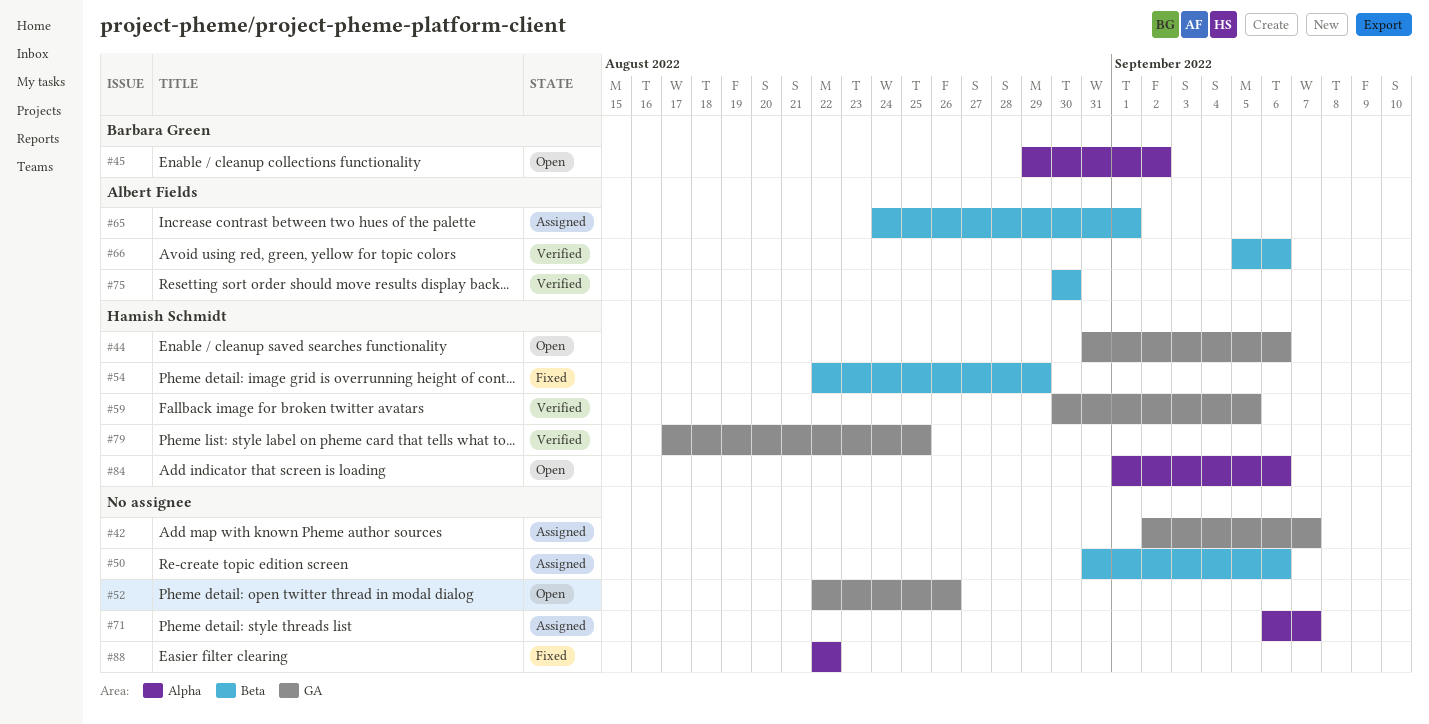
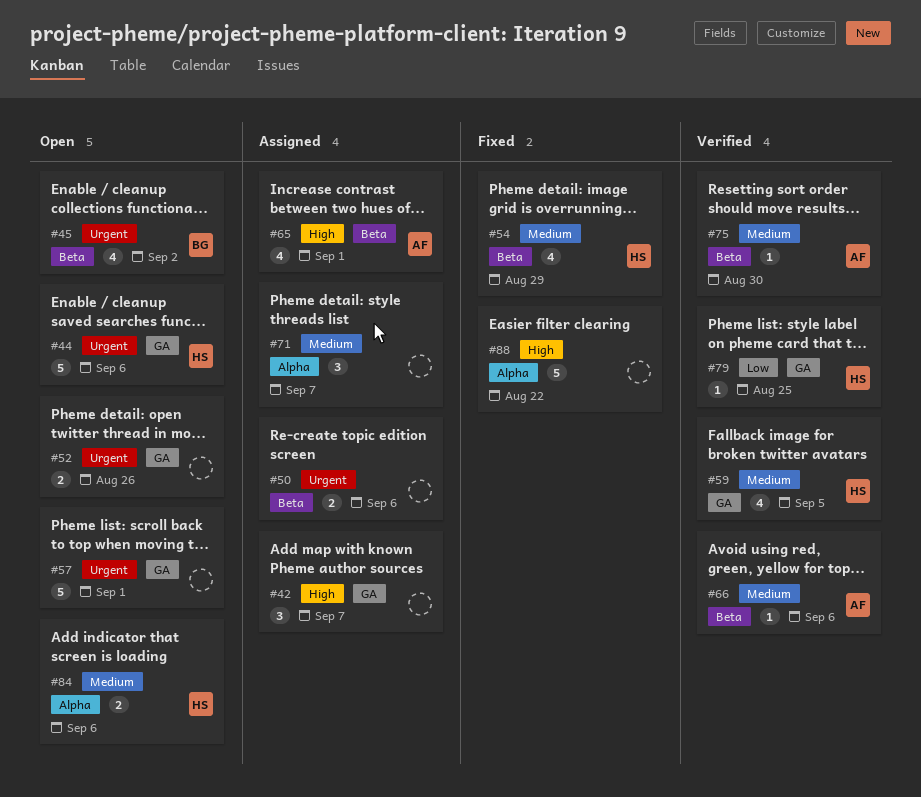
#45, label: Alpha -> Beta
#57: none -> present

